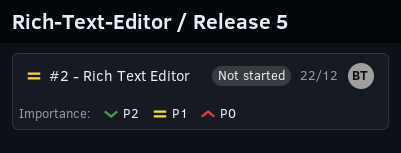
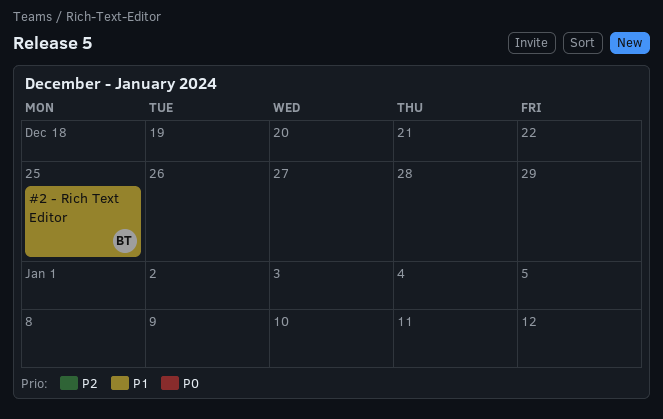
#2 - Rich Text Editor, due: Dec 22 -> Dec 25

